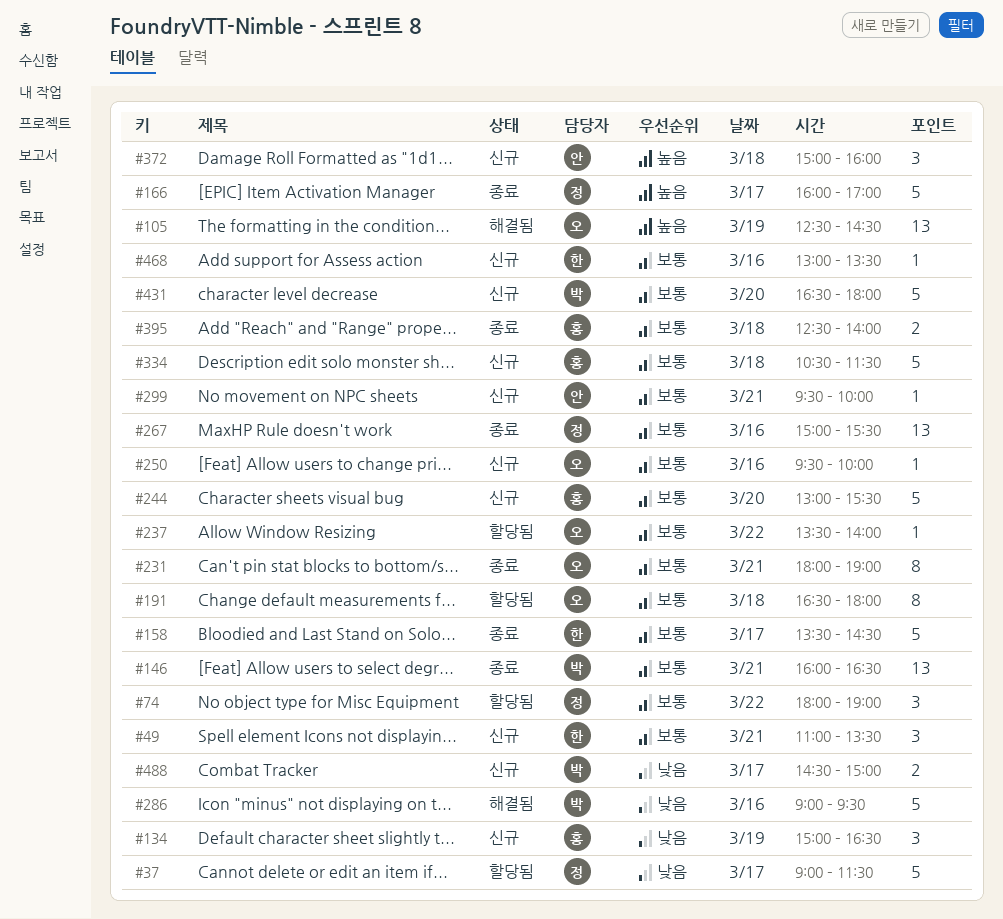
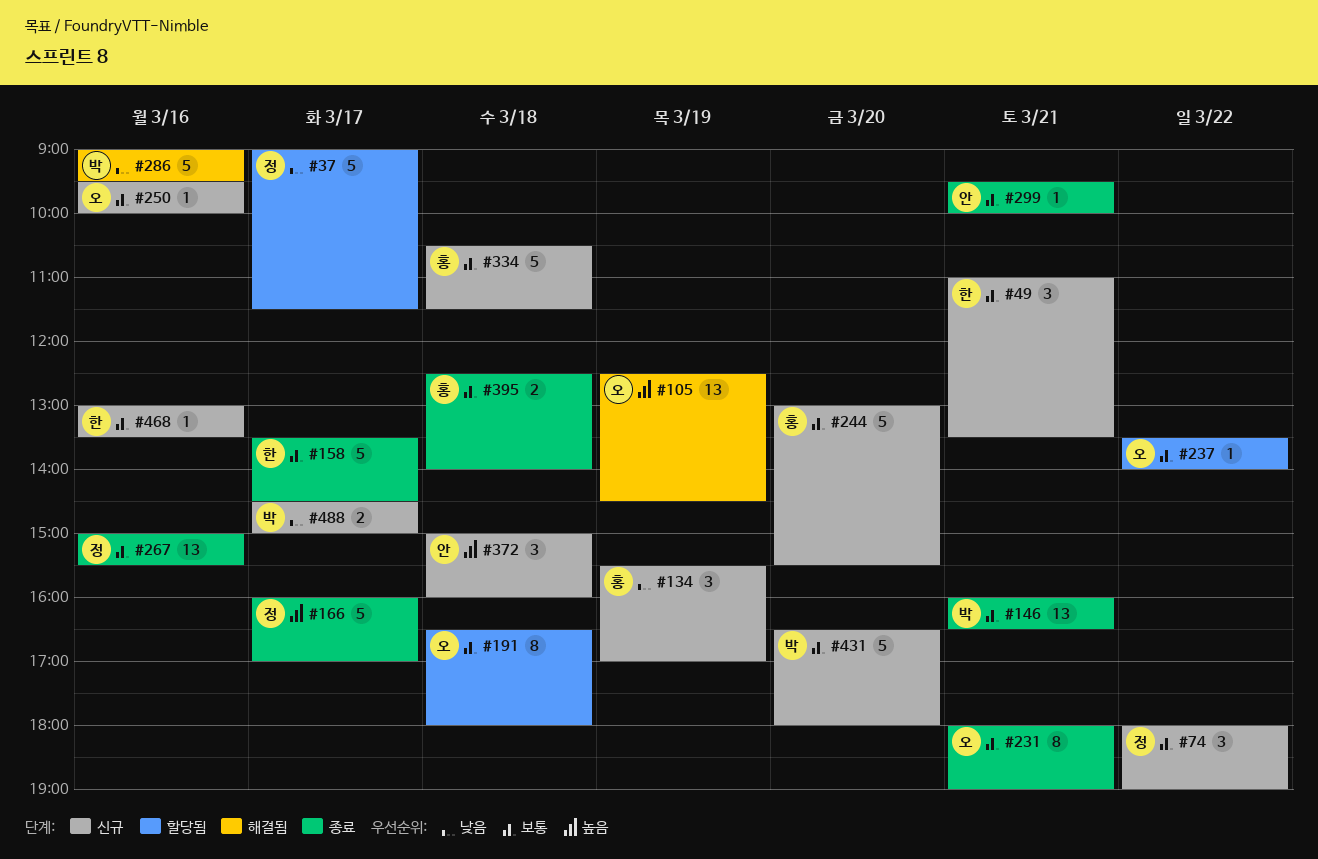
#74, status: 할당됨 -> 신규
#134, begins: 15:00 -> 15:30
#134, ends: 16:30 -> 17:00
#299, status: 신규 -> 종료

